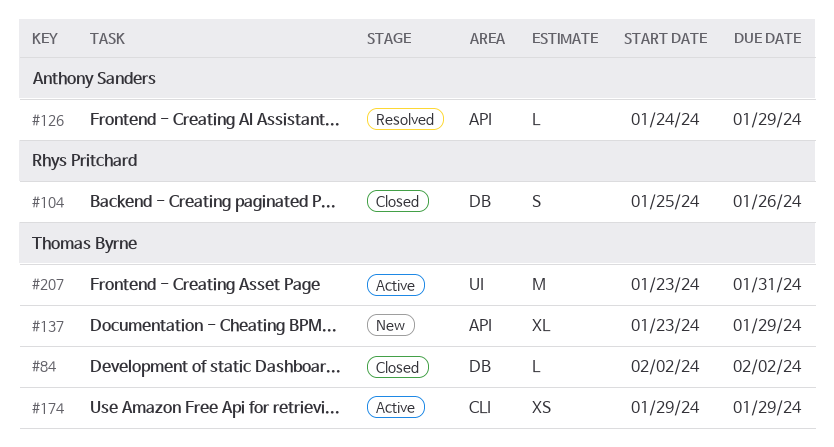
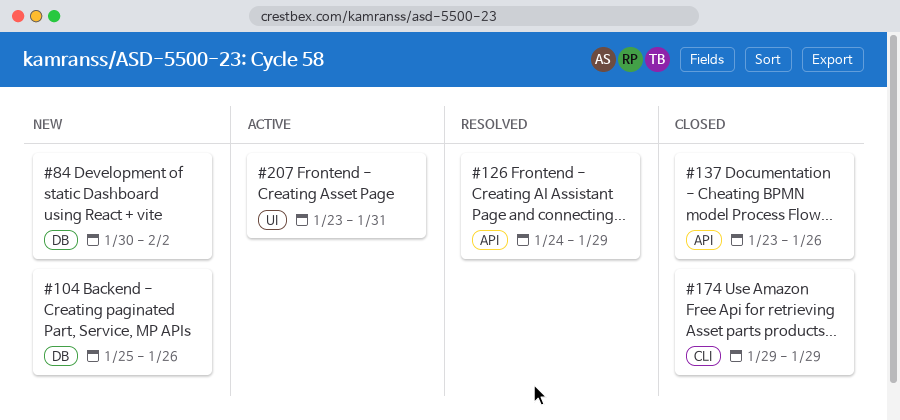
#84, status: Closed -> New
#84, start: Feb 2 -> Jan 30
#104, status: Closed -> New
#137, status: New -> Closed
#137, due: Jan 29 -> Jan 26
#174, status: Active -> Closed

